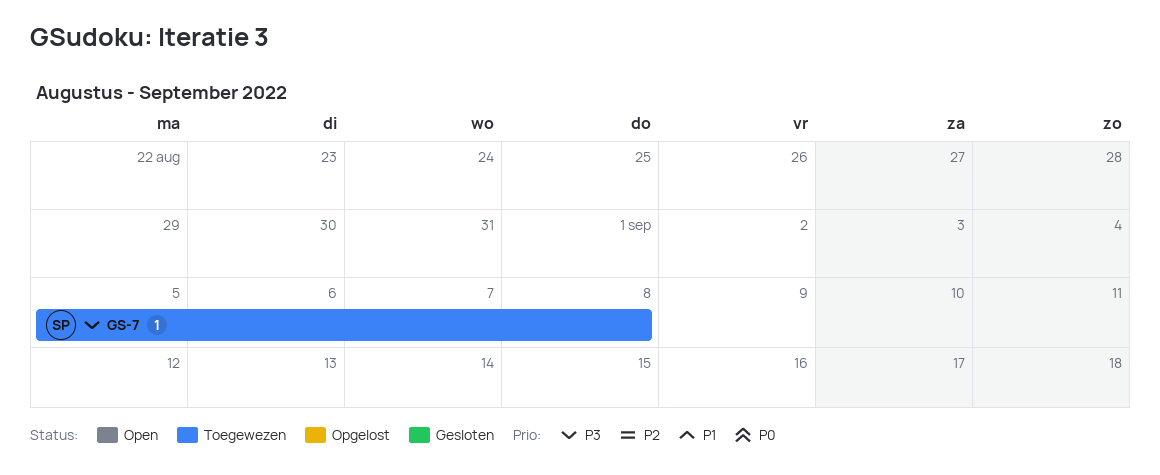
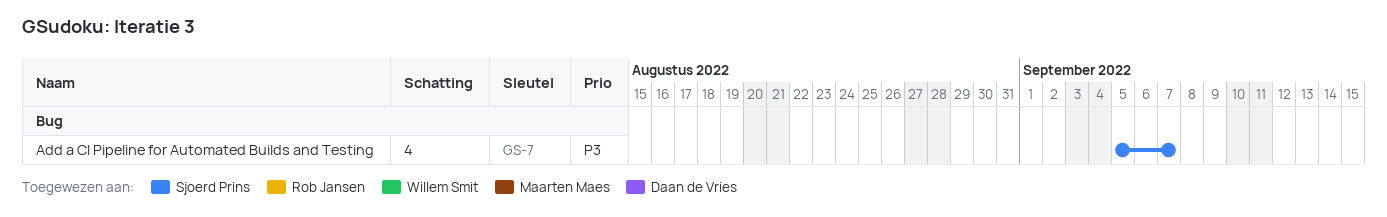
GS-7, estimate: 1 -> 4
GS-7, due: Sep 8 -> Sep 7

